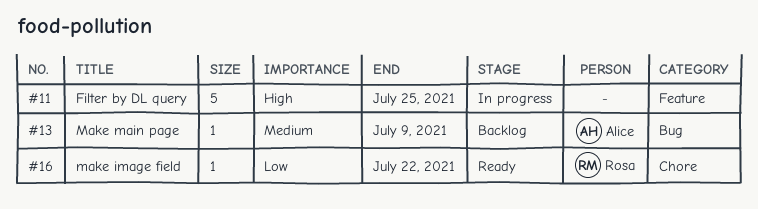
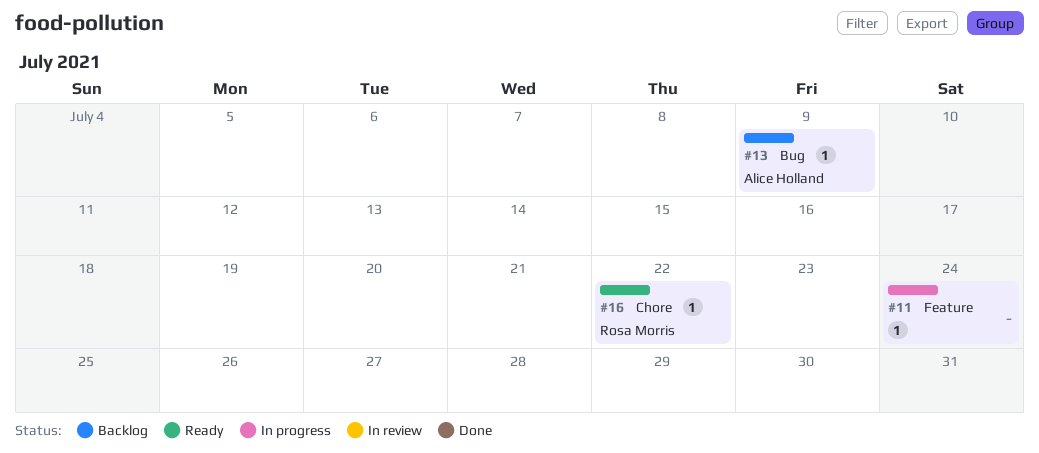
#11, estimate: 5 -> 1
#11, due: Jul 25 -> Jul 24

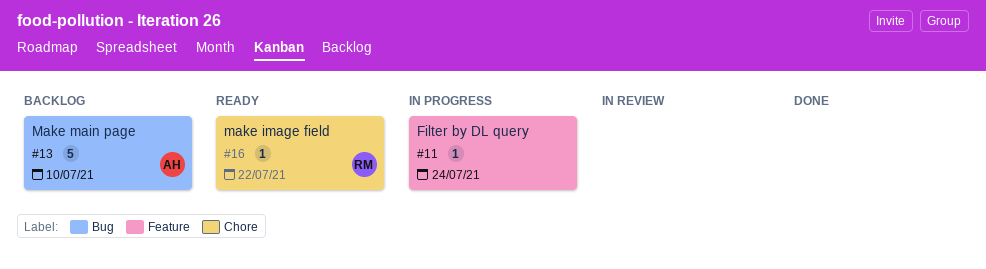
#13, estimate: 1 -> 5
#13, due: Jul 9 -> Jul 10

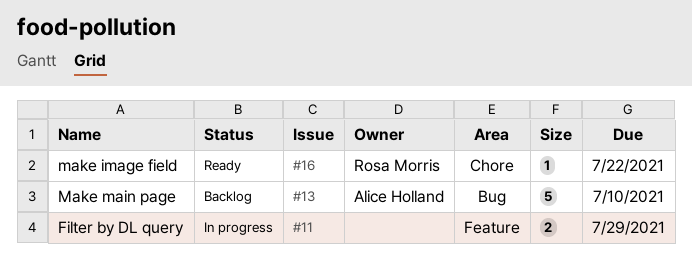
#11, estimate: 1 -> 2
#11, due: Jul 24 -> Jul 29

